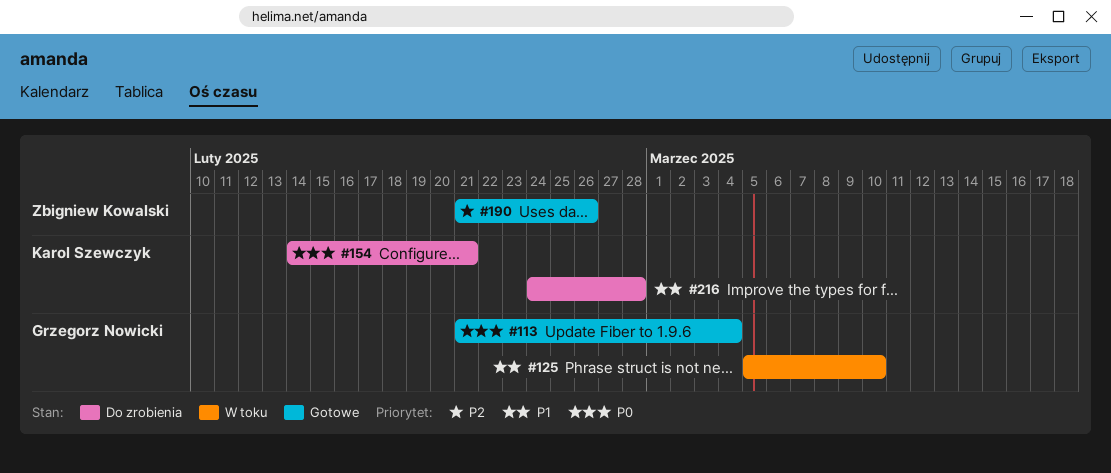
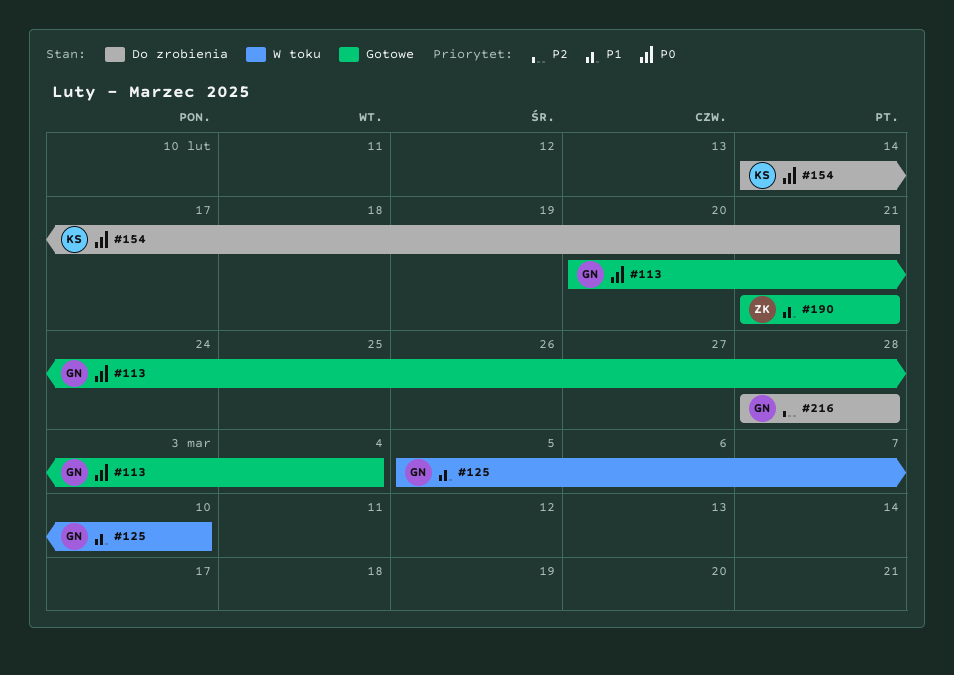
#113, start: Feb 21 -> Feb 20
#190, priority: P2 -> P1
#190, due: Feb 26 -> Feb 21
#216, owner: Karol Szewczyk -> Grzegorz Nowicki
#216, priority: P1 -> P2
#216, start: Feb 24 -> Feb 28

